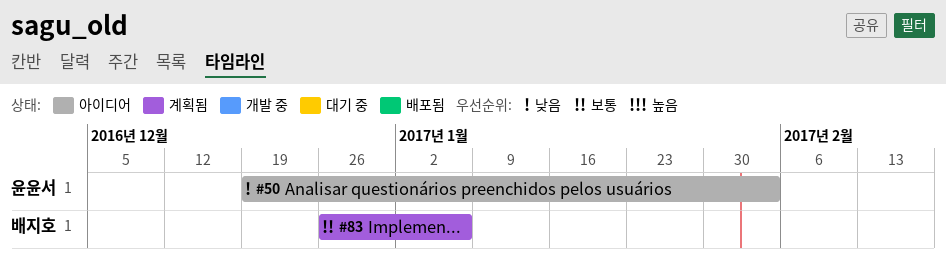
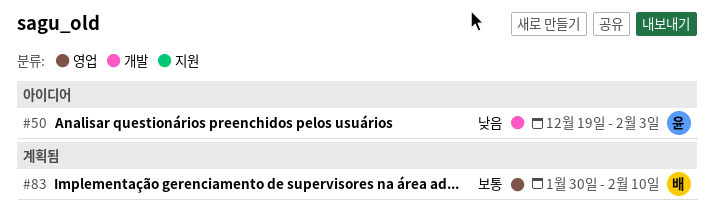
#83, start: Dec 26 -> Jan 30
#83, due: Jan 6 -> Feb 10

